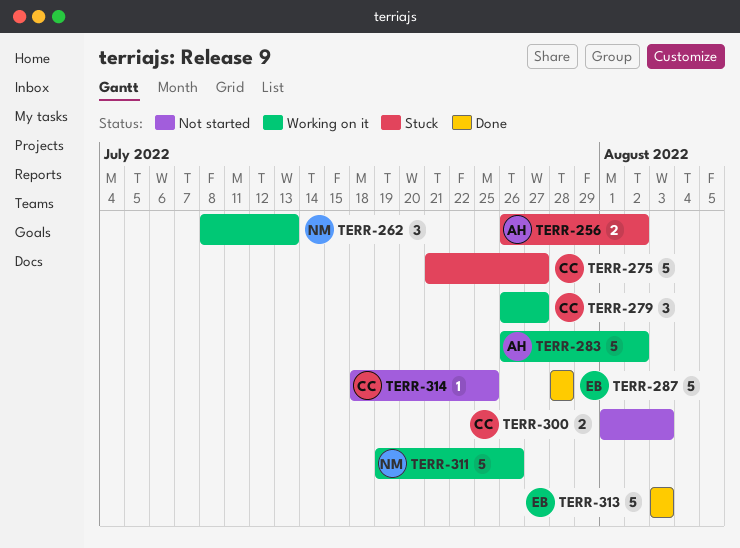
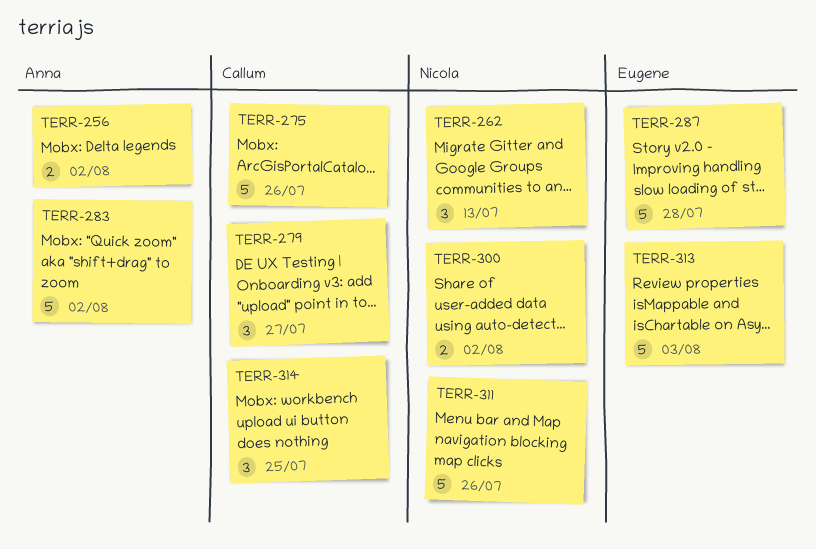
TERR-275, due: Jul 27 -> Jul 26
TERR-300, owner: Callum -> Nicola
TERR-300, due: Aug 3 -> Aug 2
TERR-314, estimate: 1 -> 3

